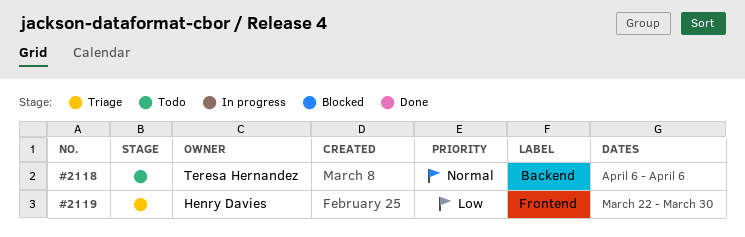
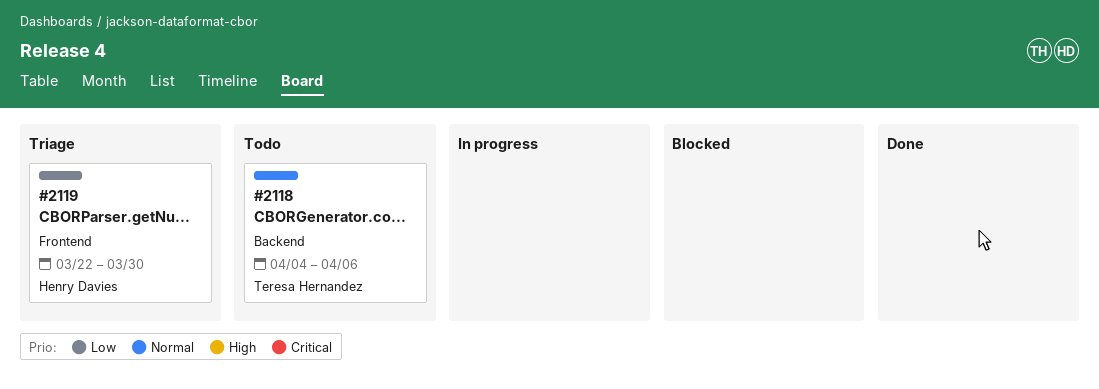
#2118, start: Apr 6 -> Apr 4

